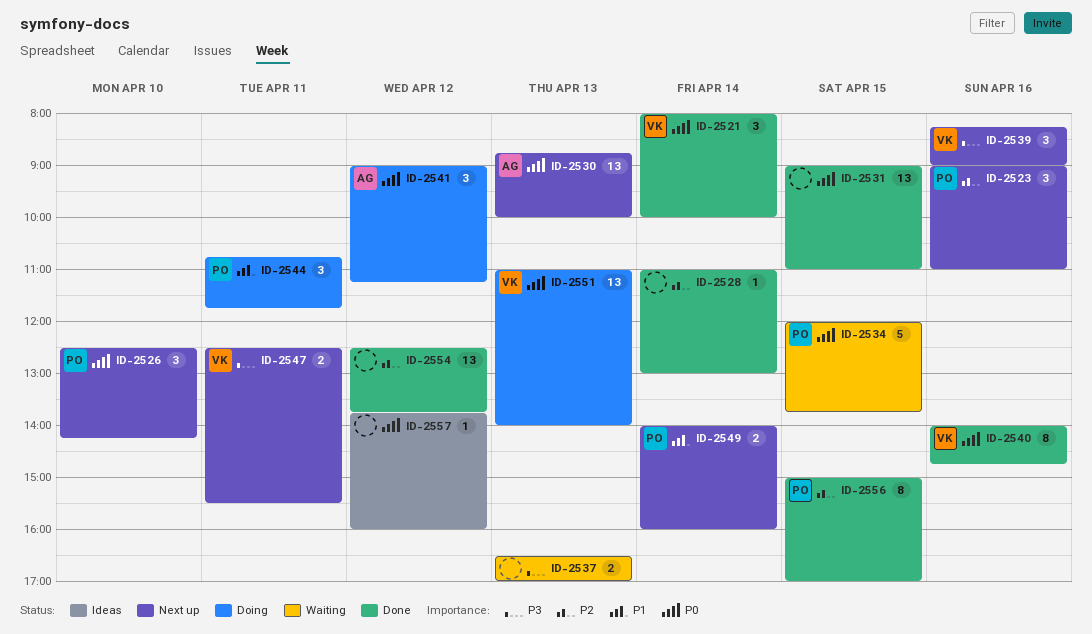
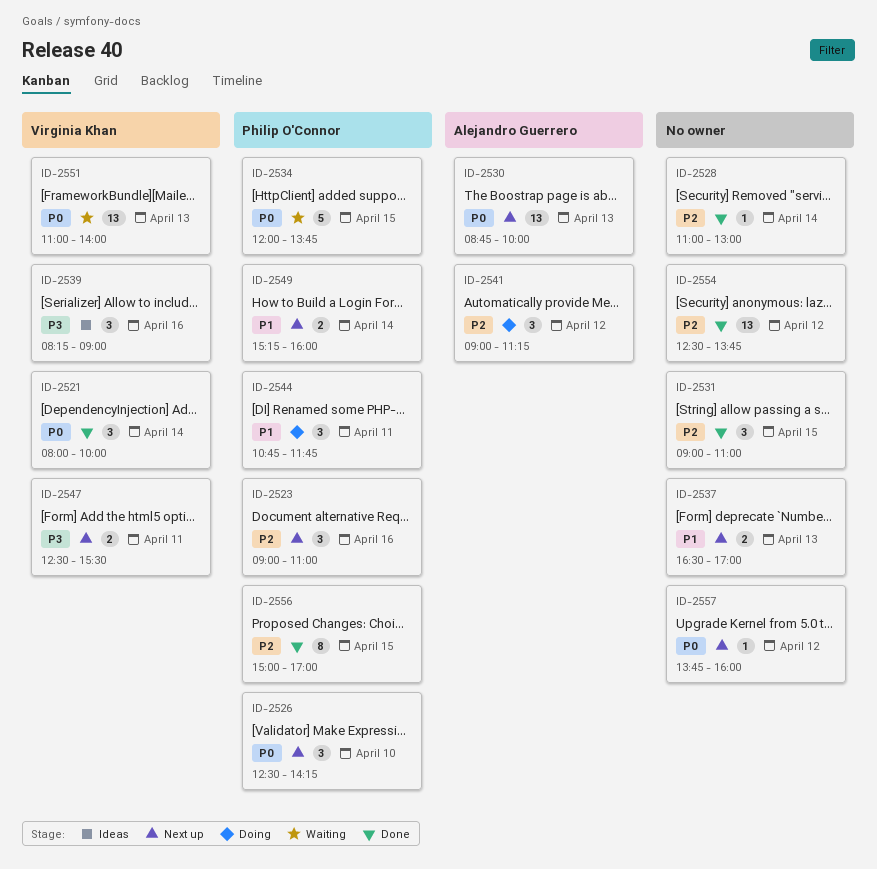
ID-2531, priority: P0 -> P2
ID-2531, estimate: 13 -> 3
ID-2537, status: Waiting -> Next up
ID-2537, priority: P3 -> P1
ID-2539, status: Next up -> Ideas
ID-2540: present -> none
ID-2541, priority: P0 -> P2
ID-2549, begins: 14:00 -> 15:15
ID-2551, status: Doing -> Waiting
ID-2557, status: Ideas -> Next up

